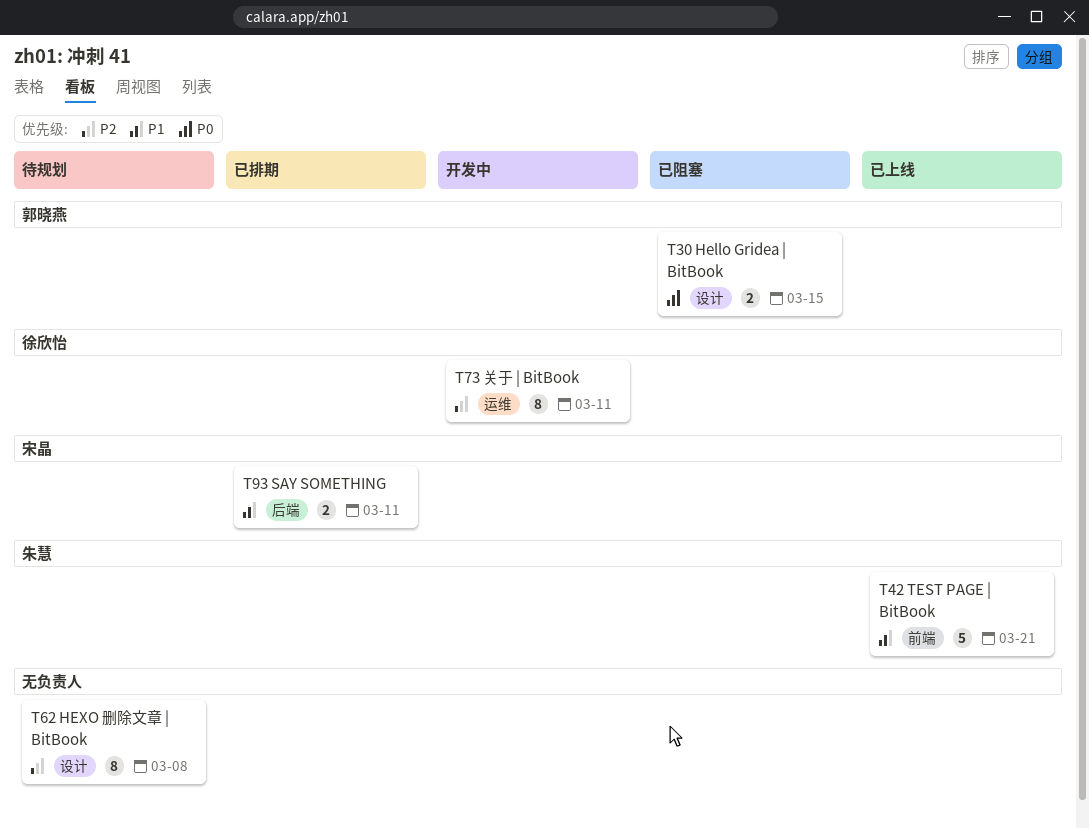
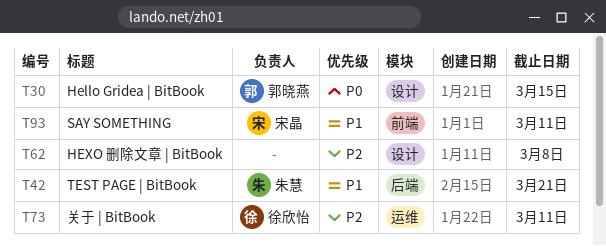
T42, label: 前端 -> 后端
T93, label: 后端 -> 前端

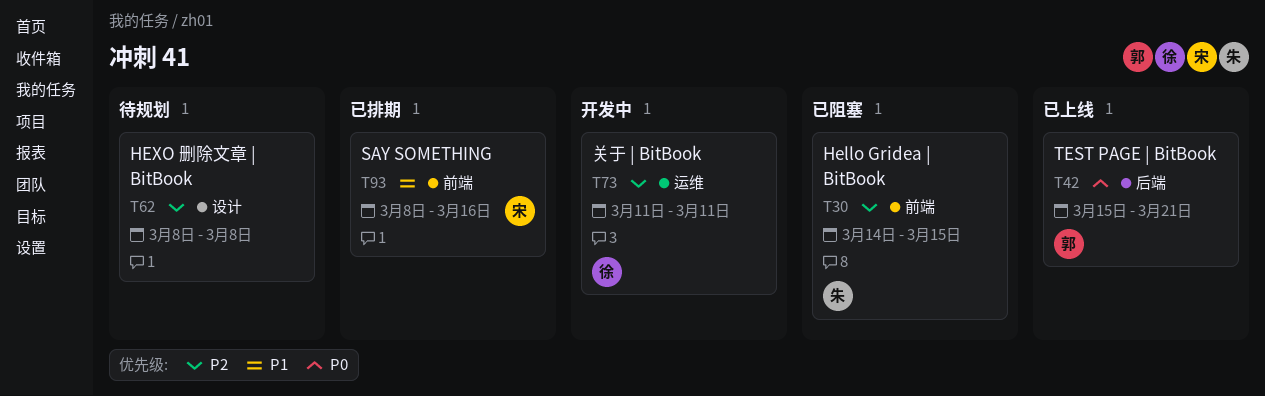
T30, owner: 郭晓燕 -> 朱慧
T30, priority: P0 -> P2
T30, label: 设计 -> 前端
T42, owner: 朱慧 -> 郭晓燕
T42, priority: P1 -> P0
T93, due: Mar 11 -> Mar 16

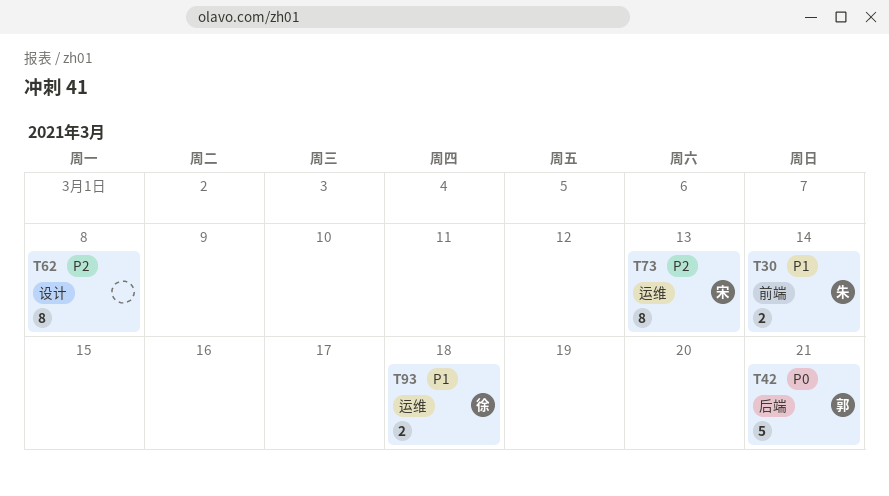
T30, priority: P2 -> P1
T30, due: Mar 15 -> Mar 14
T73, owner: 徐 -> 宋
T73, due: Mar 11 -> Mar 13
T93, owner: 宋 -> 徐
T93, label: 前端 -> 运维
T93, due: Mar 16 -> Mar 18

